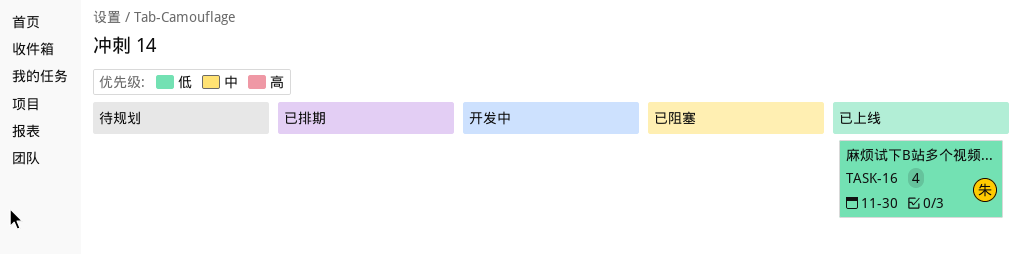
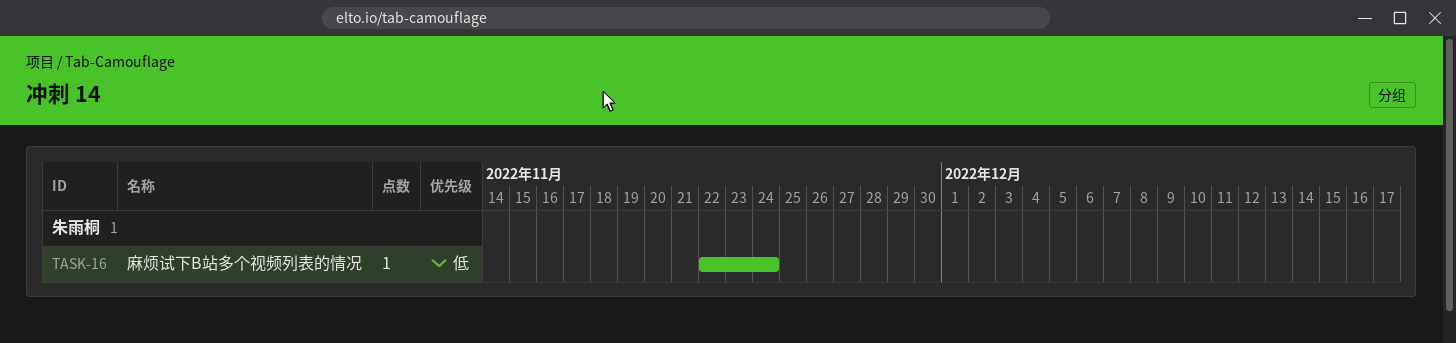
TASK-16, estimate: 4 -> 1
TASK-16, due: Nov 30 -> Nov 24

